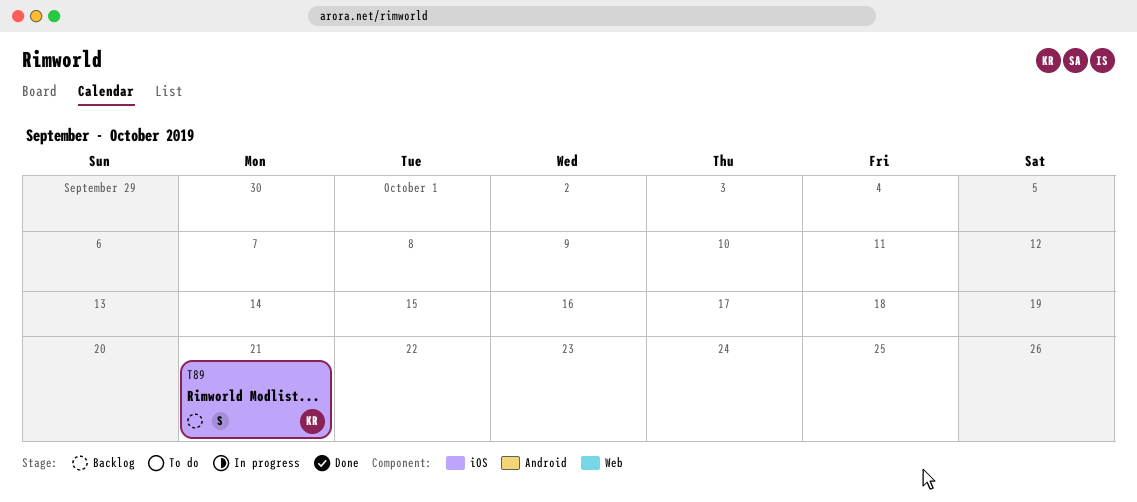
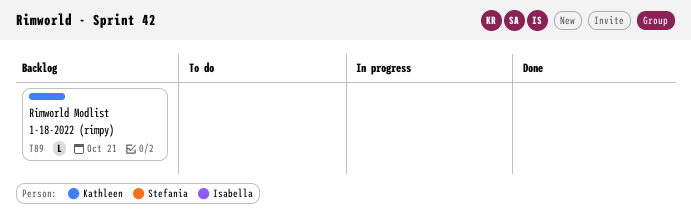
T89, estimate: S -> L

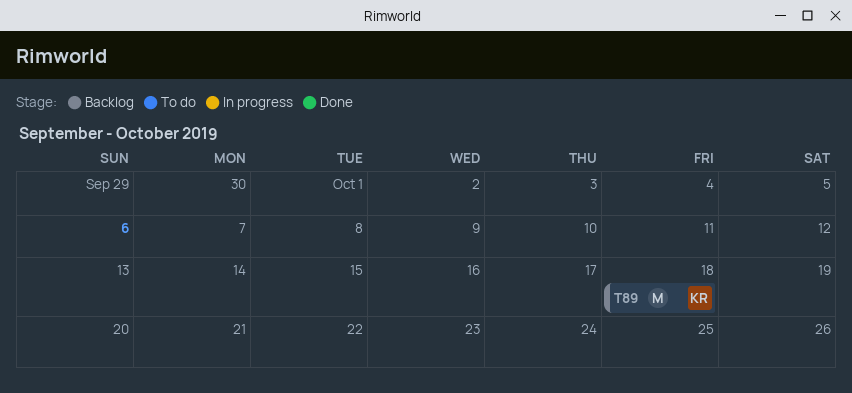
T89, estimate: L -> M
T89, due: Oct 21 -> Oct 18

